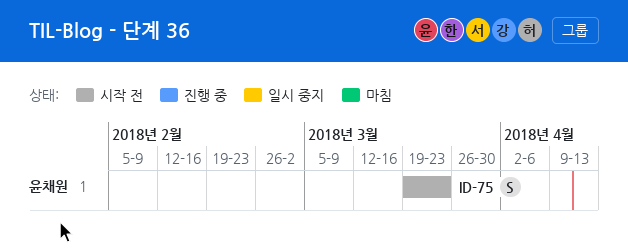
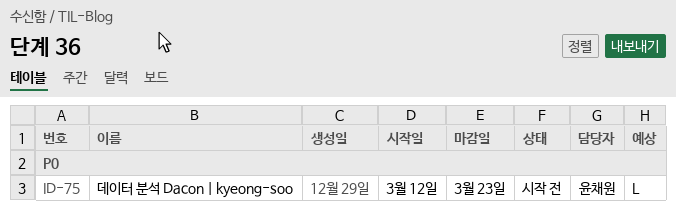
ID-75, estimate: S -> L
ID-75, start: Mar 19 -> Mar 12

